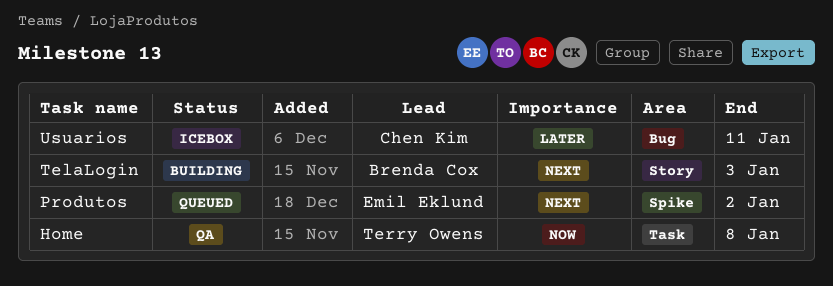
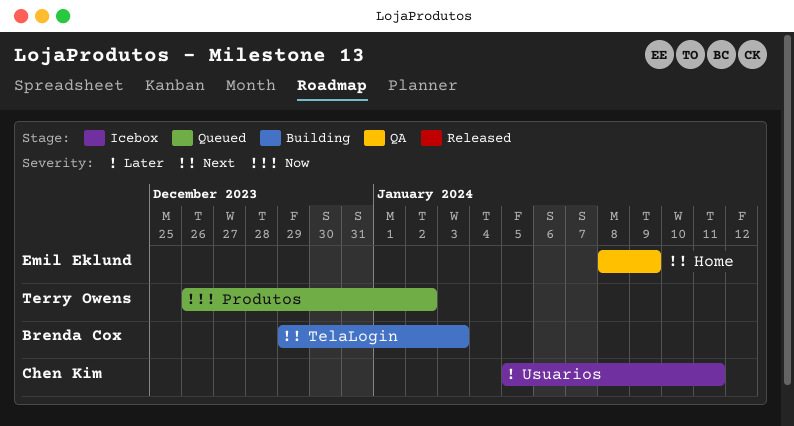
Home, owner: Terry Owens -> Emil Eklund
Home, priority: Now -> Next
Home, due: Jan 8 -> Jan 9
Produtos, owner: Emil Eklund -> Terry Owens
Produtos, priority: Next -> Now

